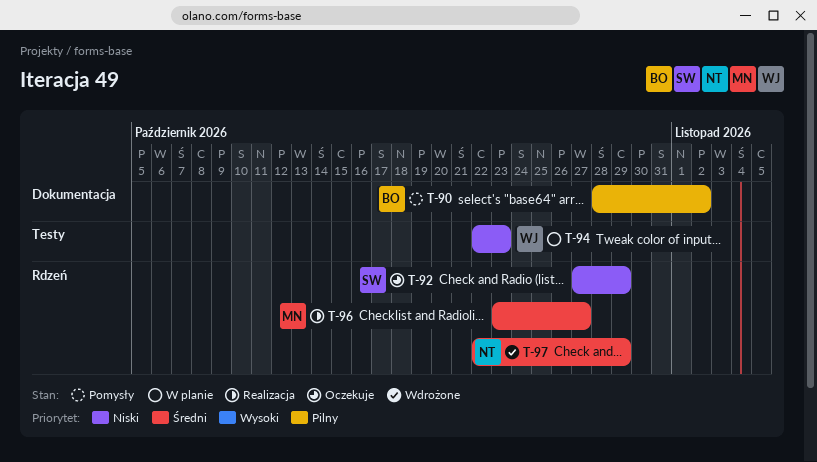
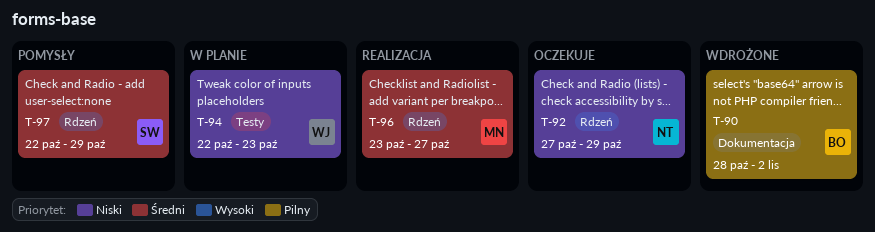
T-90, status: Pomysły -> Wdrożone
T-92, owner: SW -> NT
T-97, status: Wdrożone -> Pomysły
T-97, owner: NT -> SW

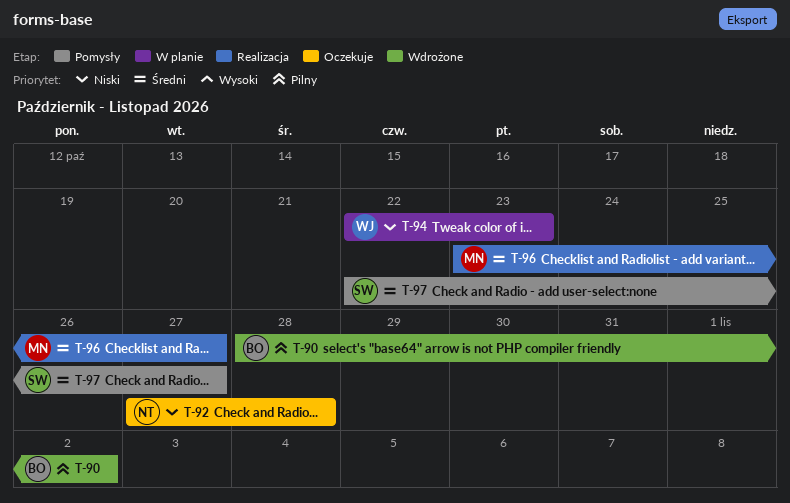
T-92, due: Oct 29 -> Oct 28
T-97, due: Oct 29 -> Oct 27

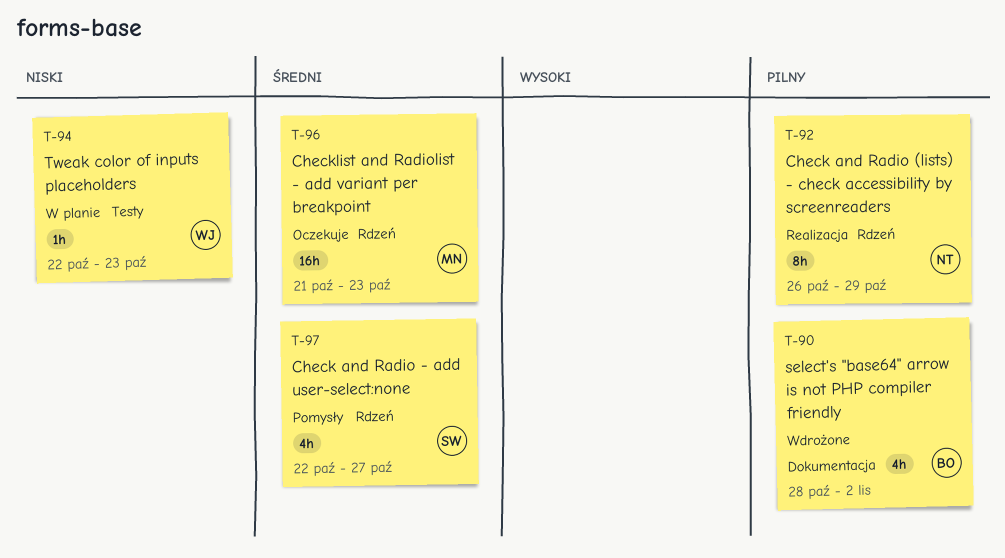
T-92, status: Oczekuje -> Realizacja
T-92, priority: Niski -> Pilny
T-92, start: Oct 27 -> Oct 26
T-92, due: Oct 28 -> Oct 29
T-96, status: Realizacja -> Oczekuje
T-96, start: Oct 23 -> Oct 21
T-96, due: Oct 27 -> Oct 23

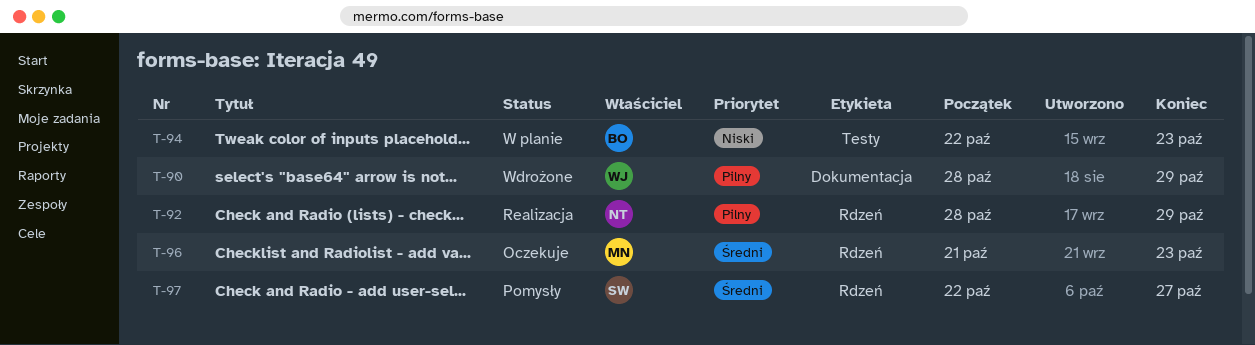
T-90, owner: BO -> WJ
T-90, due: Nov 2 -> Oct 29
T-92, start: Oct 26 -> Oct 28
T-94, owner: WJ -> BO

